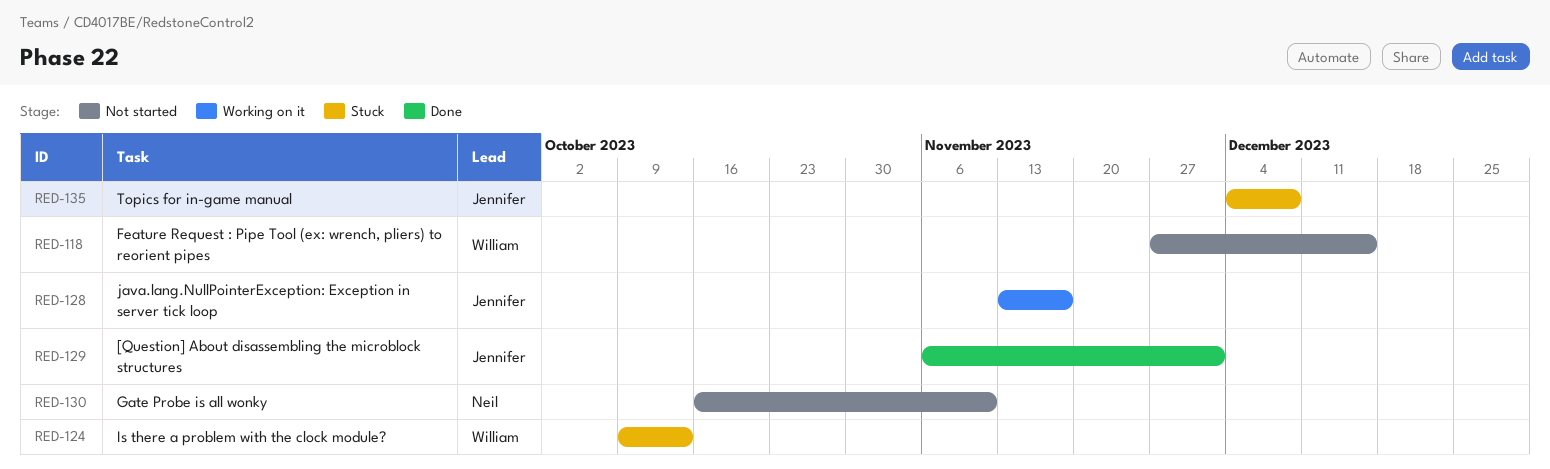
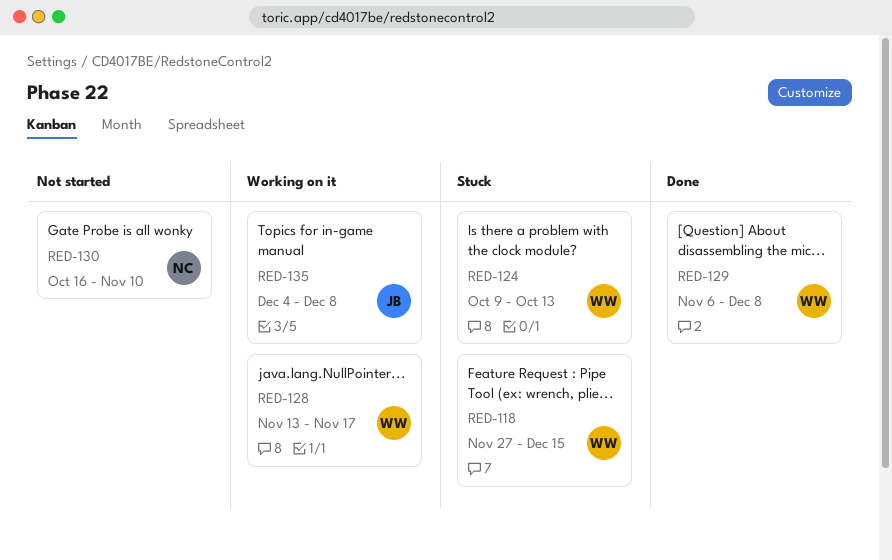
RED-118, status: Not started -> Stuck
RED-128, owner: Jennifer -> William
RED-129, owner: Jennifer -> William
RED-129, due: Dec 1 -> Dec 8
RED-135, status: Stuck -> Working on it

